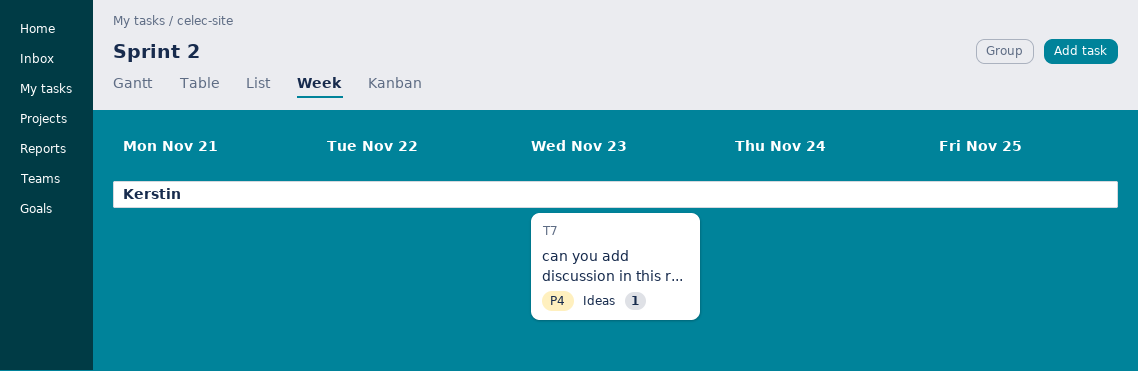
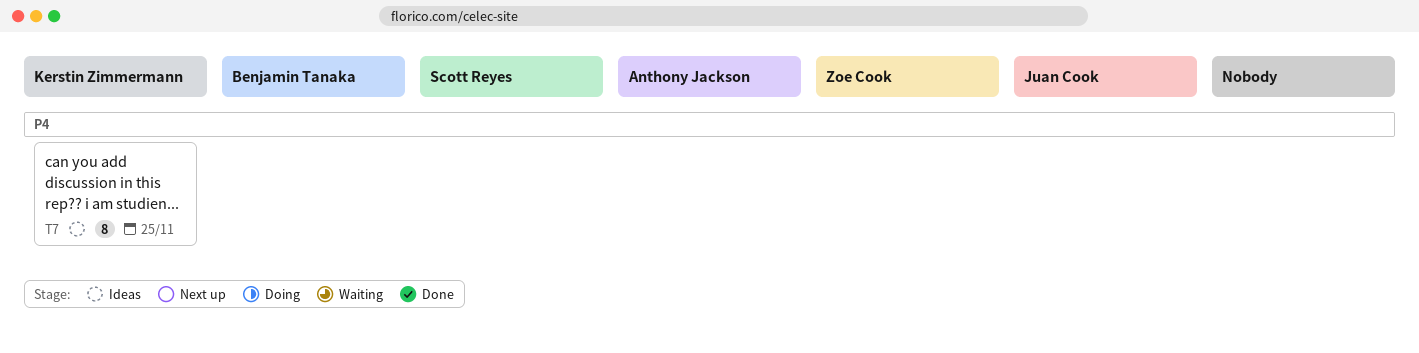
T7, estimate: 1 -> 8
T7, due: Nov 23 -> Nov 25

